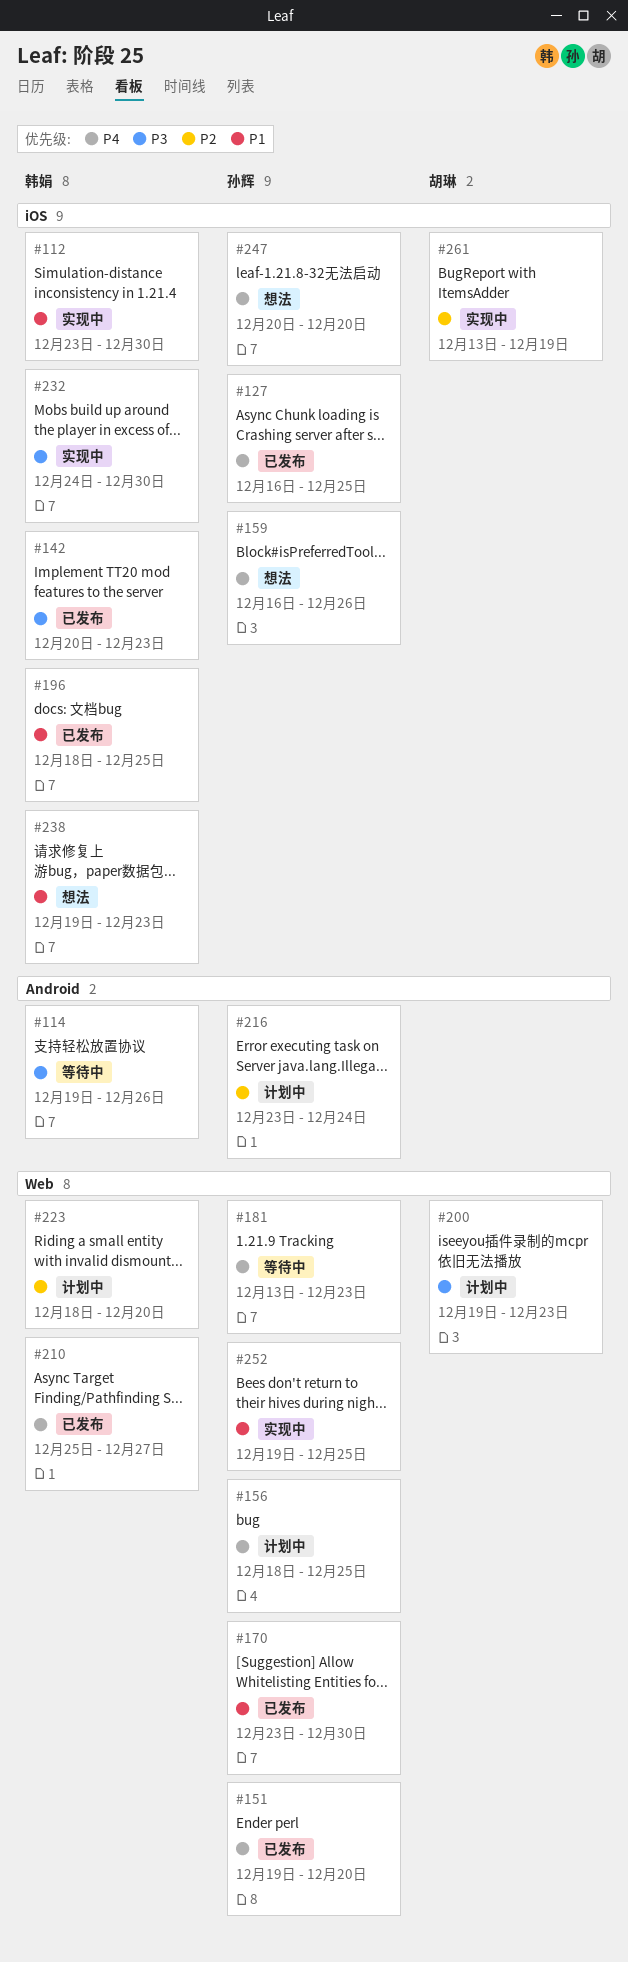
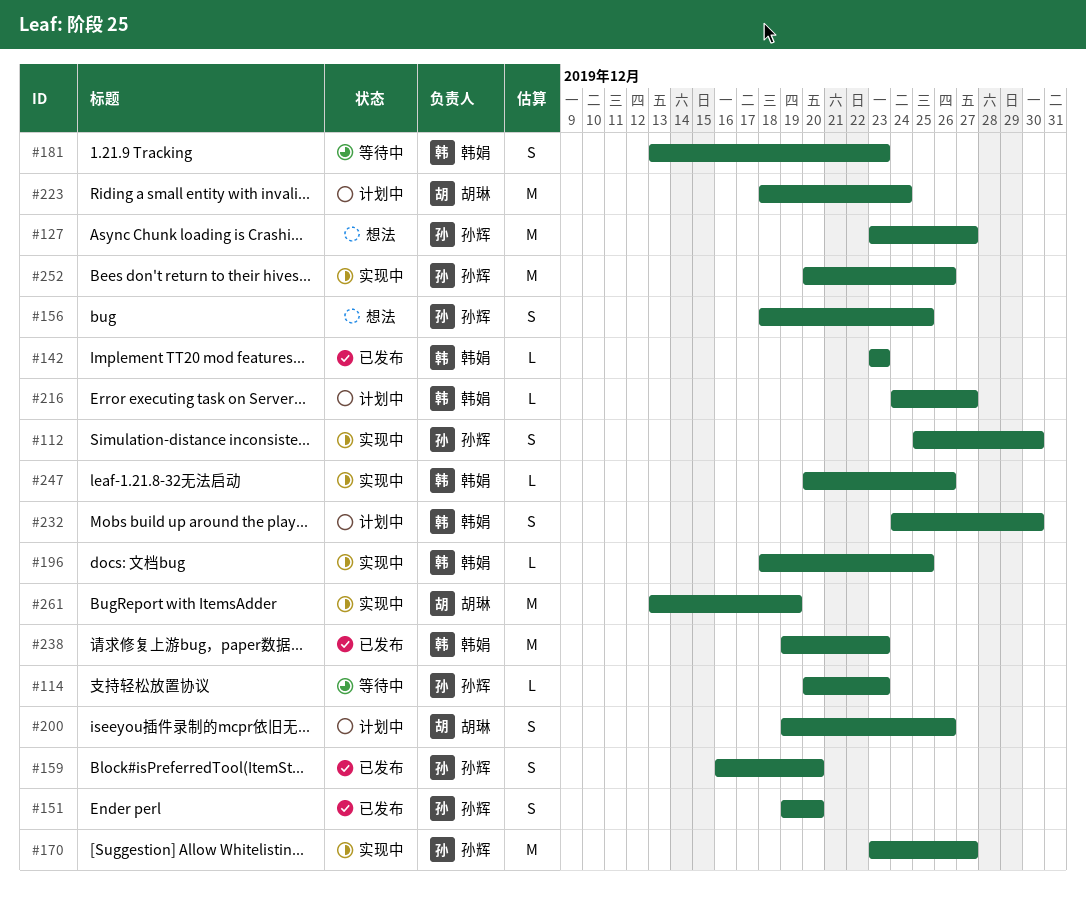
#112, owner: 韩娟 -> 孙辉
#112, start: Dec 23 -> Dec 25
#114, owner: 韩娟 -> 孙辉
#114, start: Dec 19 -> Dec 20
#114, due: Dec 26 -> Dec 23
#127, status: 已发布 -> 想法
#127, start: Dec 16 -> Dec 23
#127, due: Dec 25 -> Dec 27
#142, start: Dec 20 -> Dec 23
#156, status: 计划中 -> 想法
#159, status: 想法 -> 已发布
#159, due: Dec 26 -> Dec 20
#170, status: 已发布 -> 实现中
#170, due: Dec 30 -> Dec 27
#181, owner: 孙辉 -> 韩娟
#196, status: 已发布 -> 实现中
#200, due: Dec 23 -> Dec 26
#210: present -> none
#216, owner: 孙辉 -> 韩娟
#216, start: Dec 23 -> Dec 24
#216, due: Dec 24 -> Dec 27
#223, owner: 韩娟 -> 胡琳
#223, due: Dec 20 -> Dec 24
#232, status: 实现中 -> 计划中
#238, status: 想法 -> 已发布
#247, status: 想法 -> 实现中
#247, owner: 孙辉 -> 韩娟
#247, due: Dec 20 -> Dec 26
#252, start: Dec 19 -> Dec 20
#252, due: Dec 25 -> Dec 26

